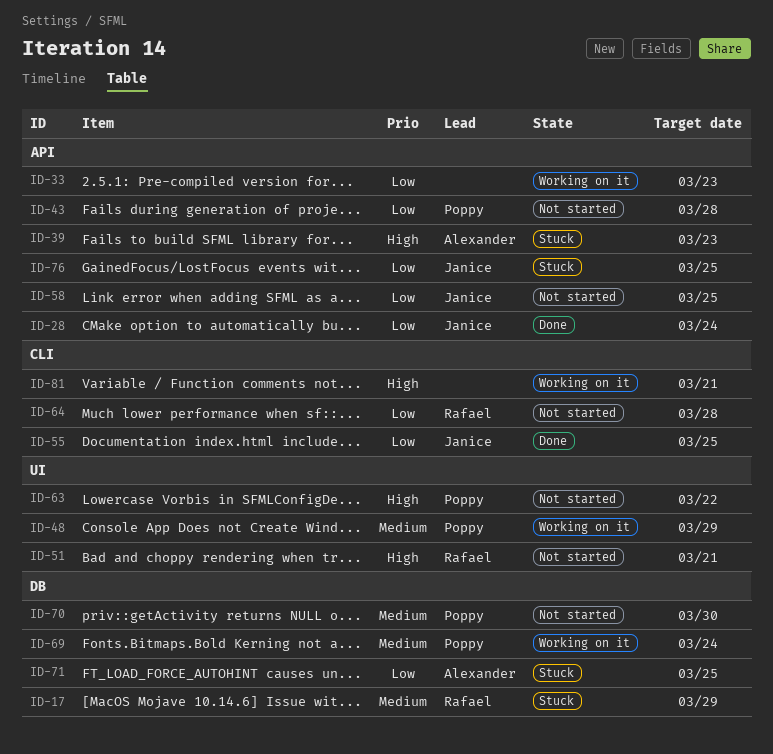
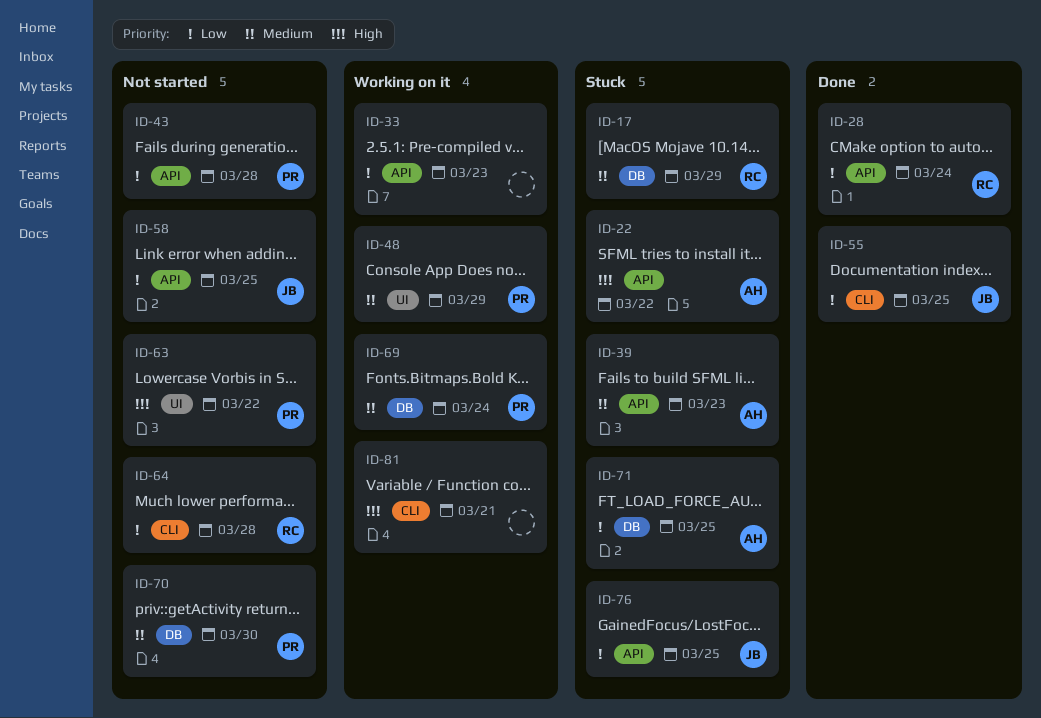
ID-22: none -> present
ID-28, owner: Janice -> Rafael
ID-39, priority: High -> Medium
ID-51: present -> none

